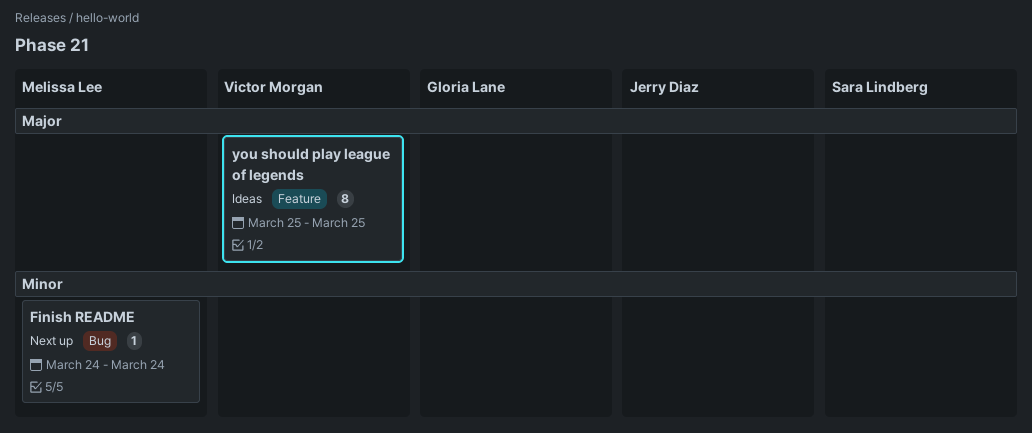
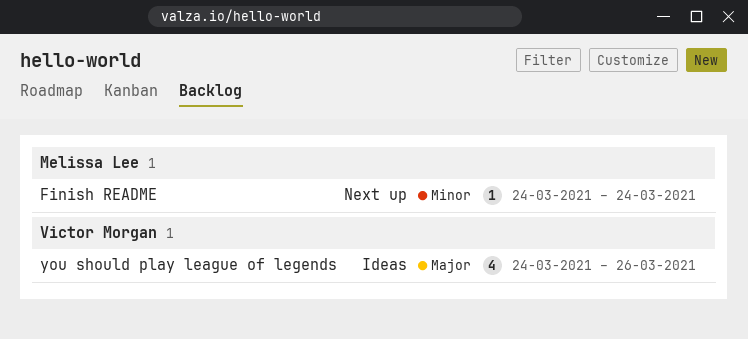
you should play league of legends, estimate: 8 -> 4
you should play league of legends, start: Mar 25 -> Mar 24
you should play league of legends, due: Mar 25 -> Mar 26

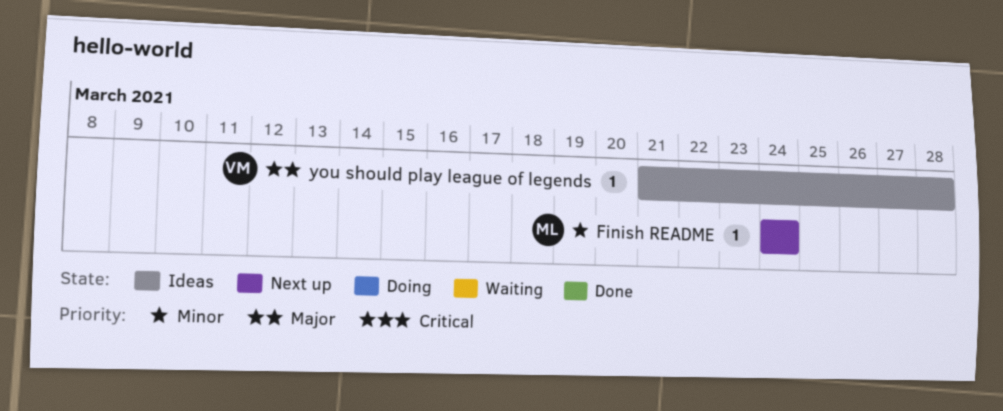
you should play league of legends, estimate: 4 -> 1
you should play league of legends, start: Mar 24 -> Mar 21
you should play league of legends, due: Mar 26 -> Mar 28

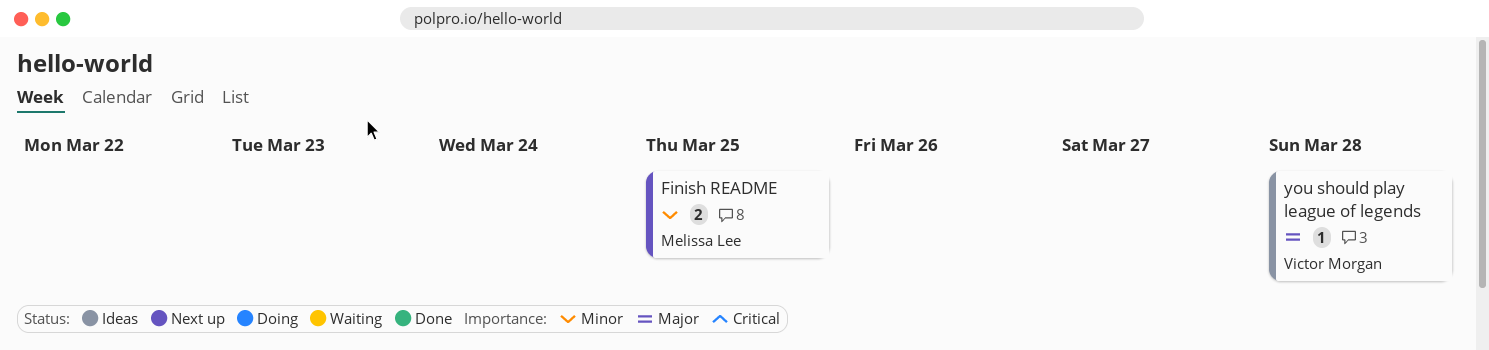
Finish README, estimate: 1 -> 2
Finish README, due: Mar 24 -> Mar 25

